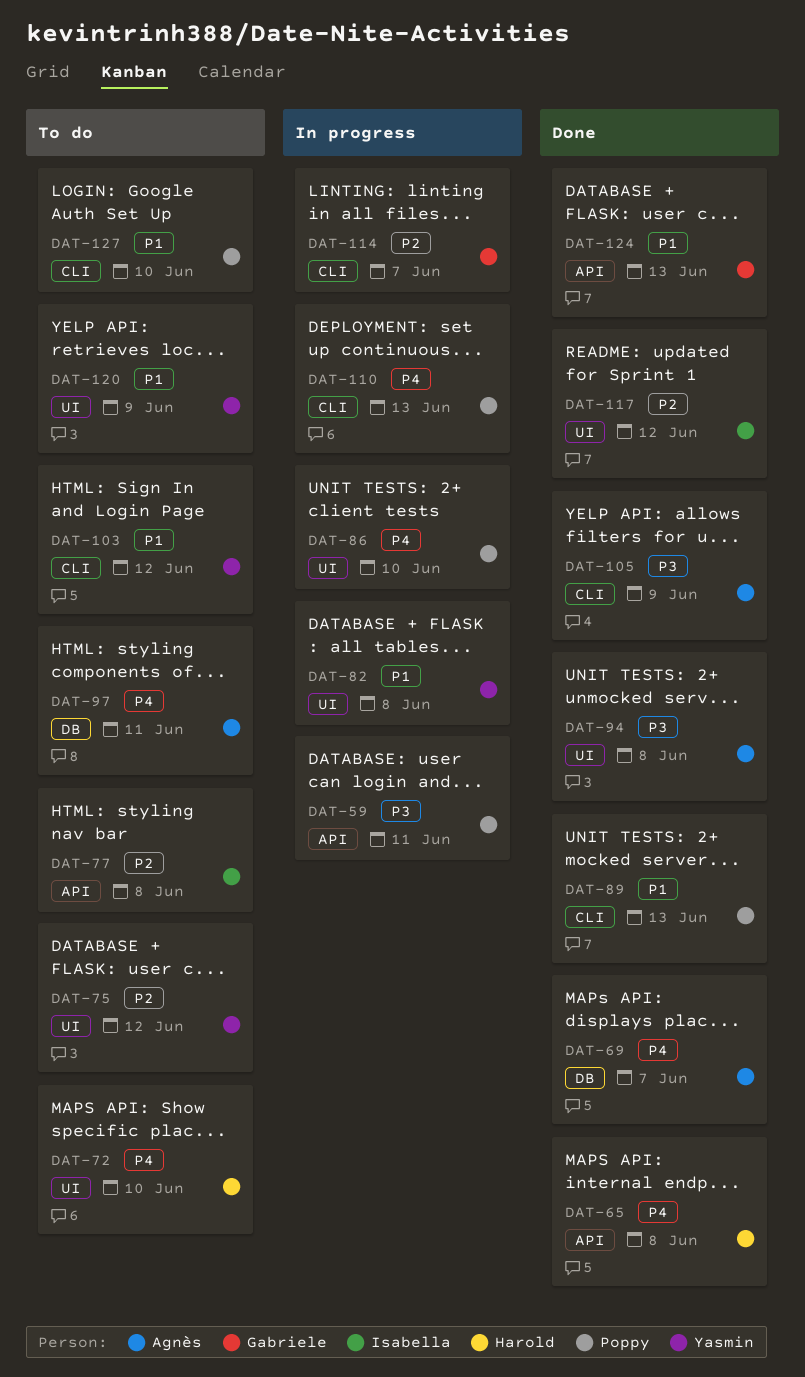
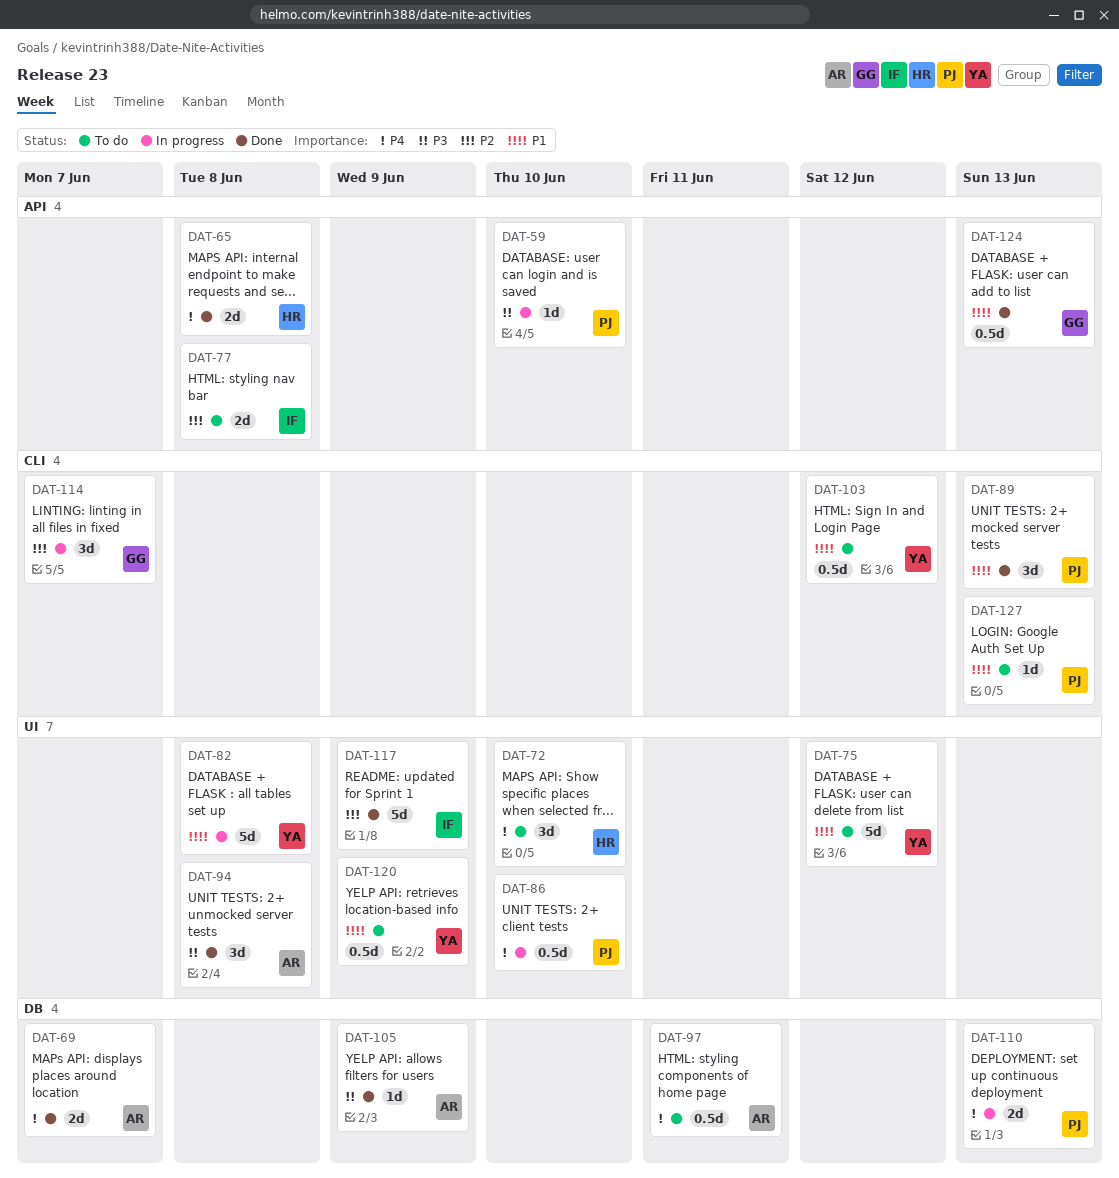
DAT-59, due: Jun 11 -> Jun 10
DAT-75, priority: P2 -> P1
DAT-105, label: CLI -> DB
DAT-110, label: CLI -> DB
DAT-117, due: Jun 12 -> Jun 9
DAT-127, due: Jun 10 -> Jun 13

